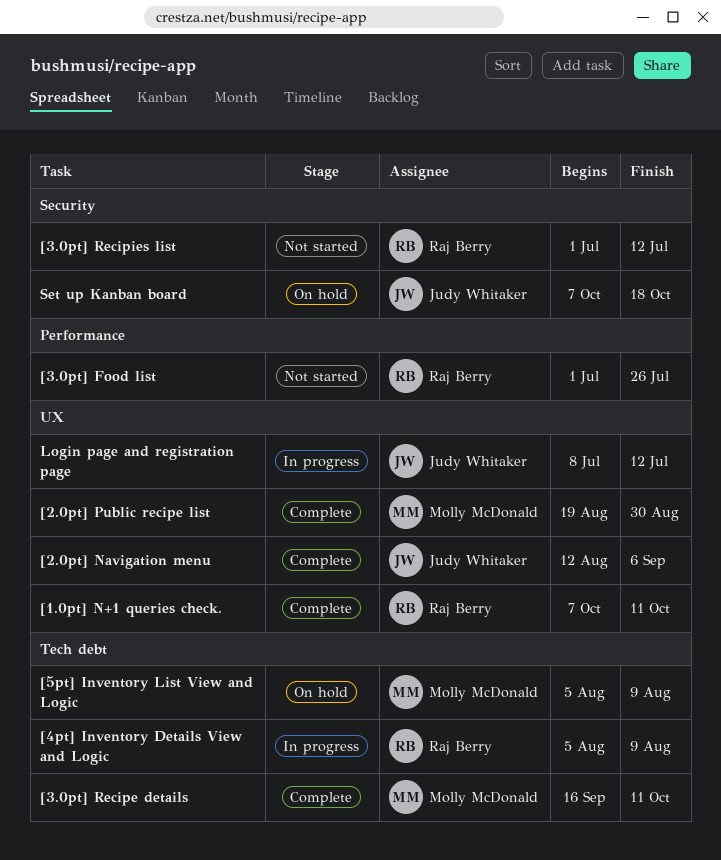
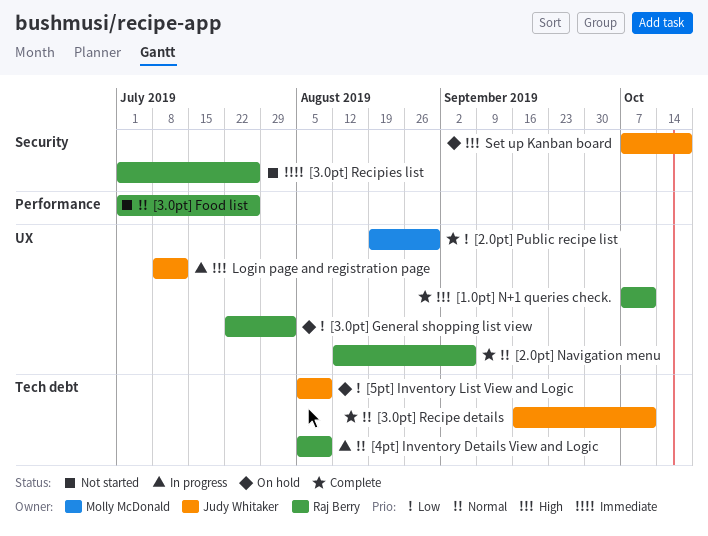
[2.0pt] Navigation menu, owner: Judy Whitaker -> Raj Berry
[3.0pt] General shopping list view: none -> present
[3.0pt] Recipe details, owner: Molly McDonald -> Judy Whitaker
[3.0pt] Recipies list, due: Jul 12 -> Jul 26
[5pt] Inventory List View and Logic, owner: Molly McDonald -> Judy Whitaker

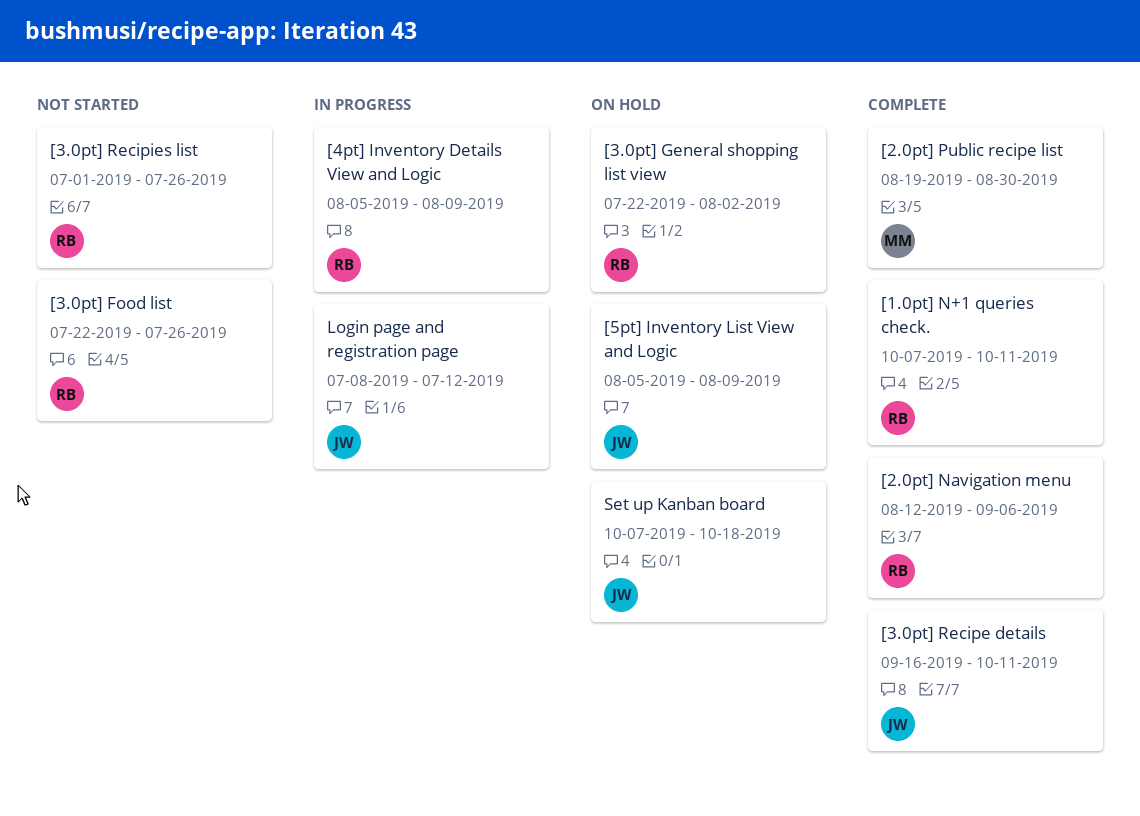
[3.0pt] Food list, start: Jul 1 -> Jul 22

